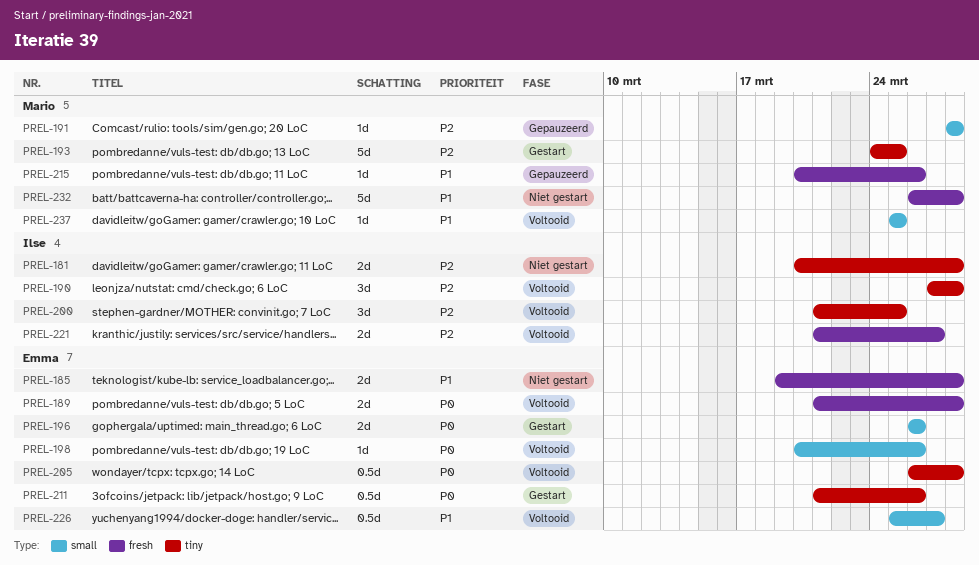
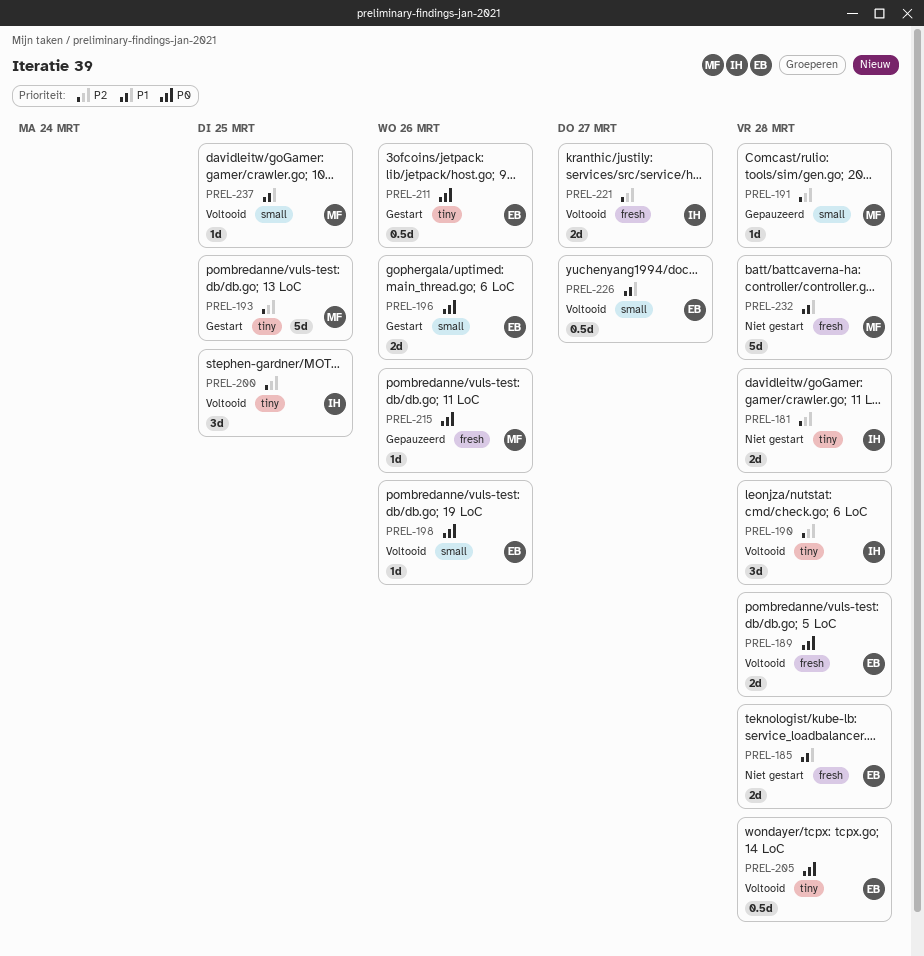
PREL-215, priority: P1 -> P0

